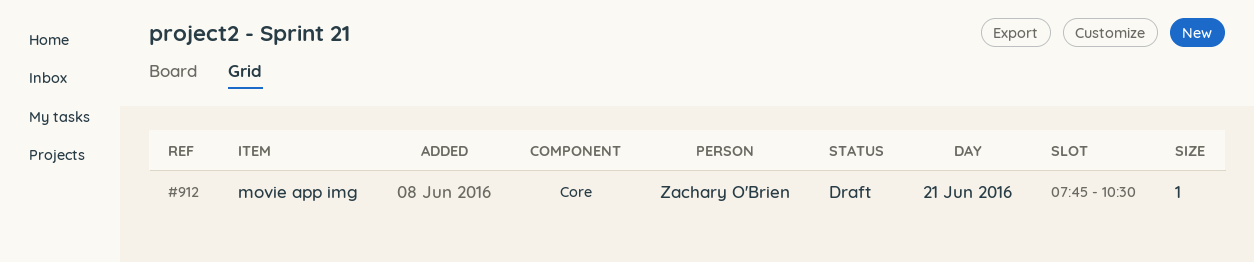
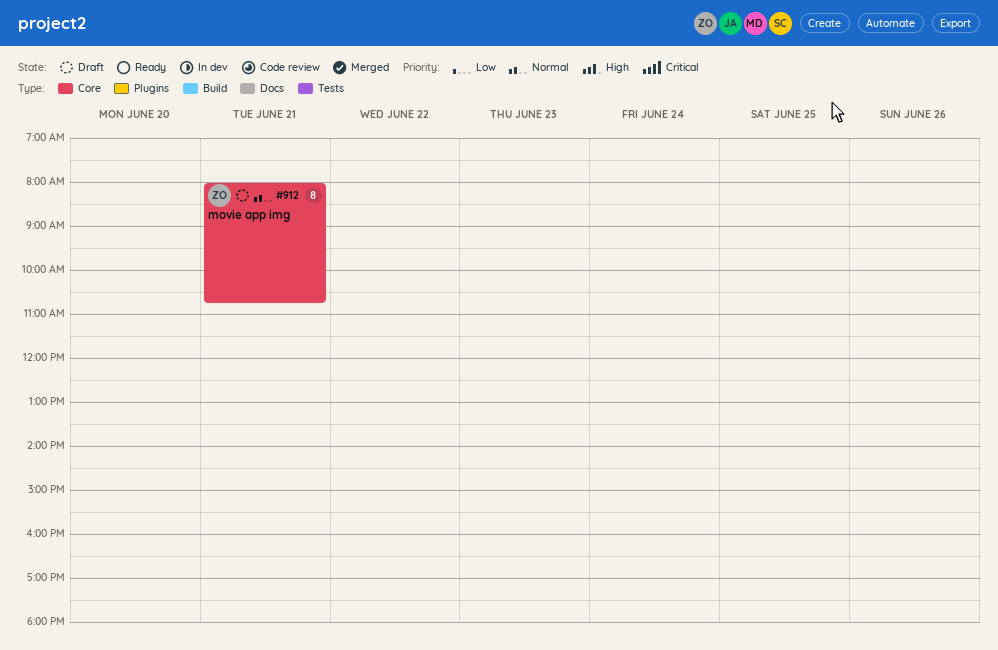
#912, estimate: 1 -> 8
#912, begins: 07:45 -> 08:00
#912, ends: 10:30 -> 10:45

